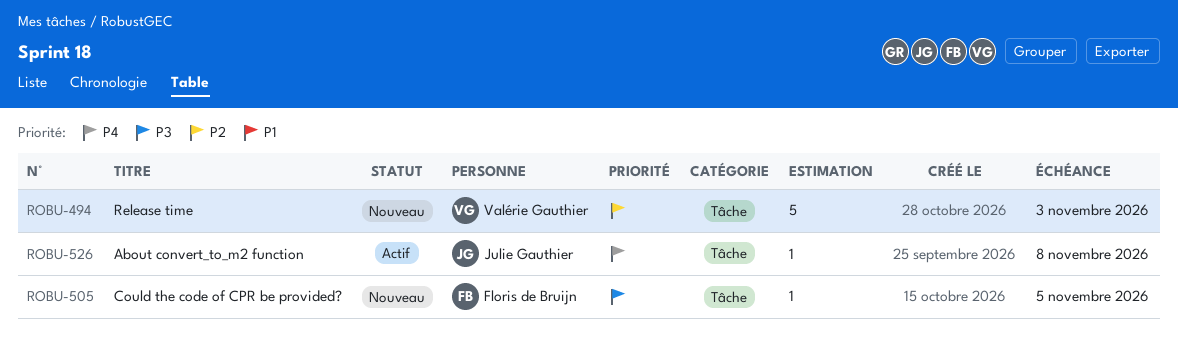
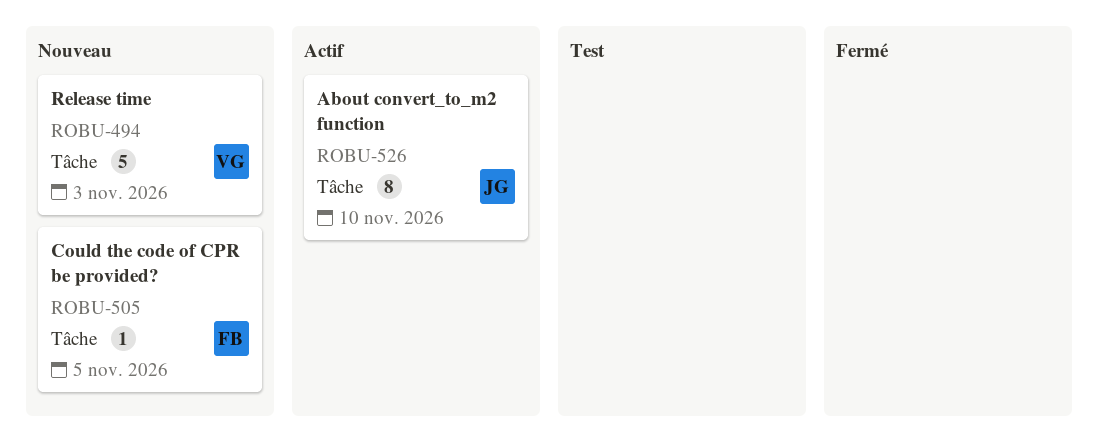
ROBU-526, estimate: 1 -> 8
ROBU-526, due: Nov 8 -> Nov 10

